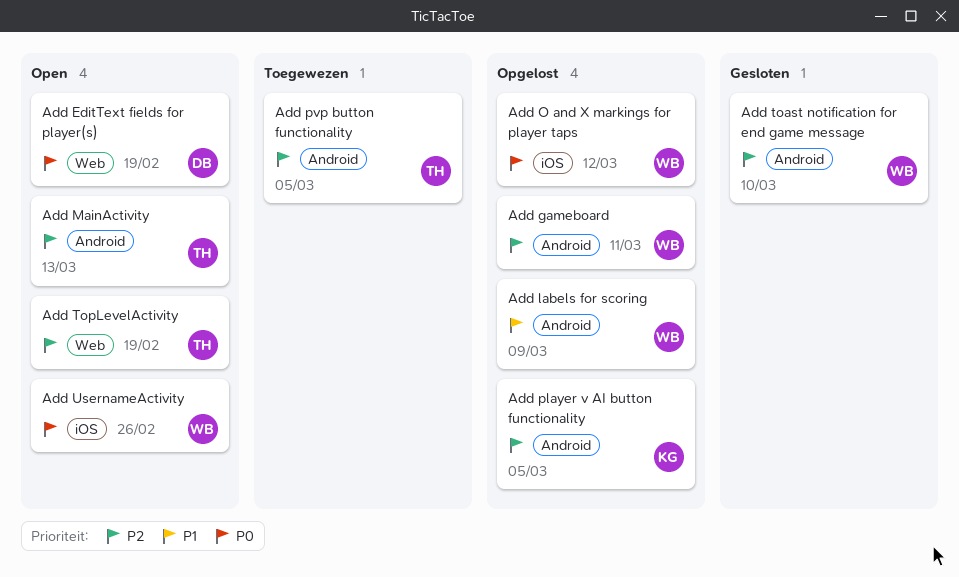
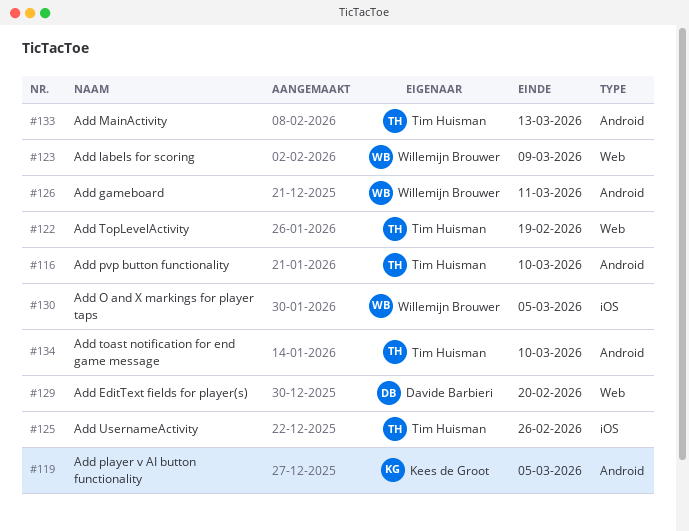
Add EditText fields for player(s), due: Feb 19 -> Feb 20
Add labels for scoring, label: Android -> Web
Add O and X markings for player taps, due: Mar 12 -> Mar 5
Add pvp button functionality, due: Mar 5 -> Mar 10
Add toast notification for end game message, owner: Willemijn Brouwer -> Tim Huisman
Add UsernameActivity, owner: Willemijn Brouwer -> Tim Huisman

